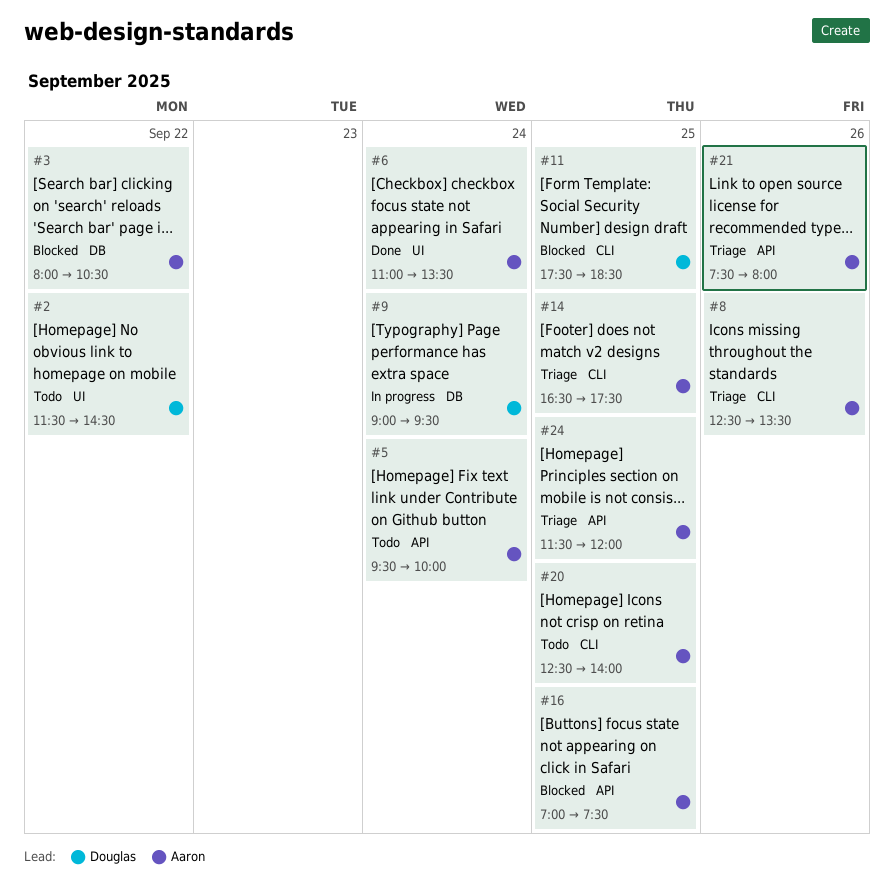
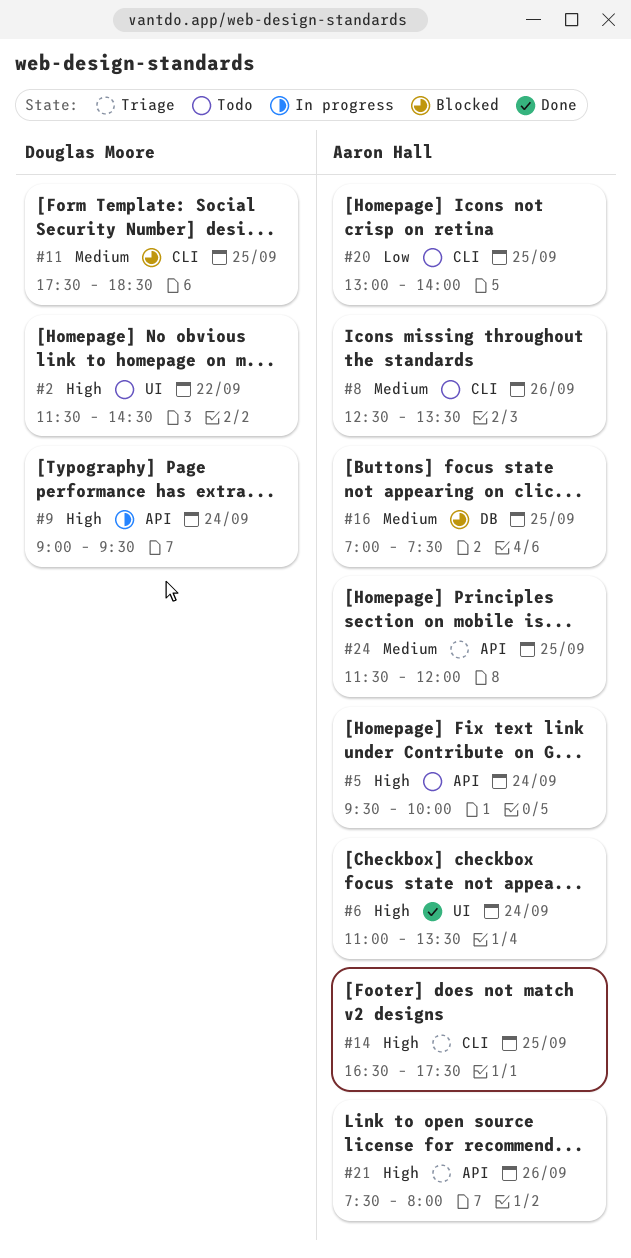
#3: present -> none
#8, status: Triage -> Todo
#9, label: DB -> API
#16, label: API -> DB
#20, begins: 12:30 -> 13:00

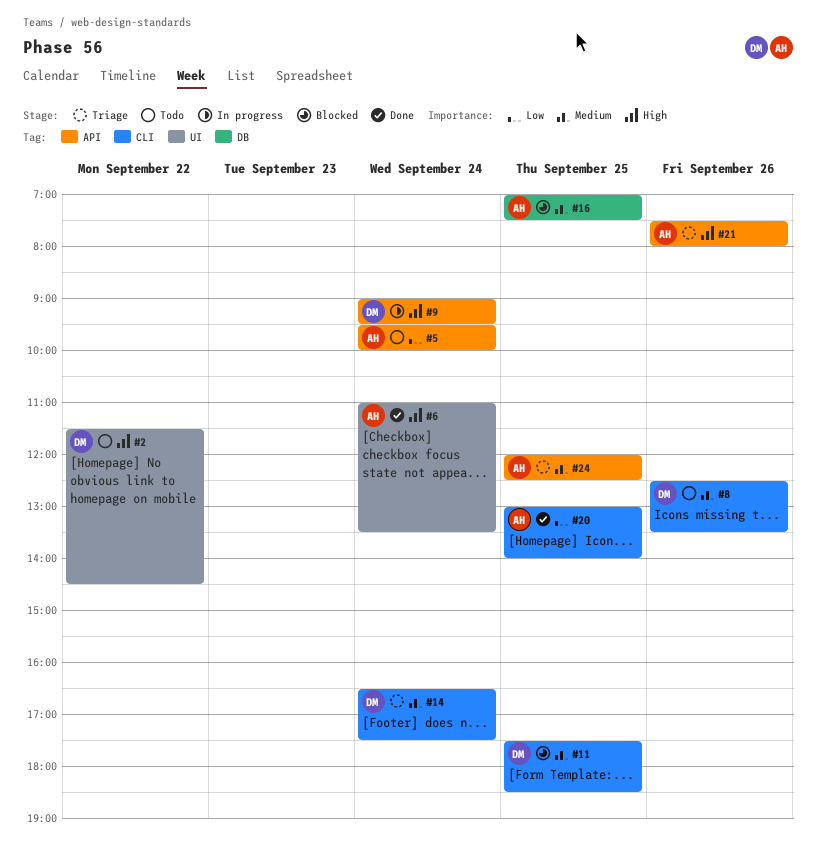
#5, priority: High -> Low
#8, owner: Aaron Hall -> Douglas Moore
#14, owner: Aaron Hall -> Douglas Moore
#14, priority: High -> Medium
#14, day: Sep 25 -> Sep 24
#20, status: Todo -> Done
#24, begins: 11:30 -> 12:00
#24, ends: 12:00 -> 12:30

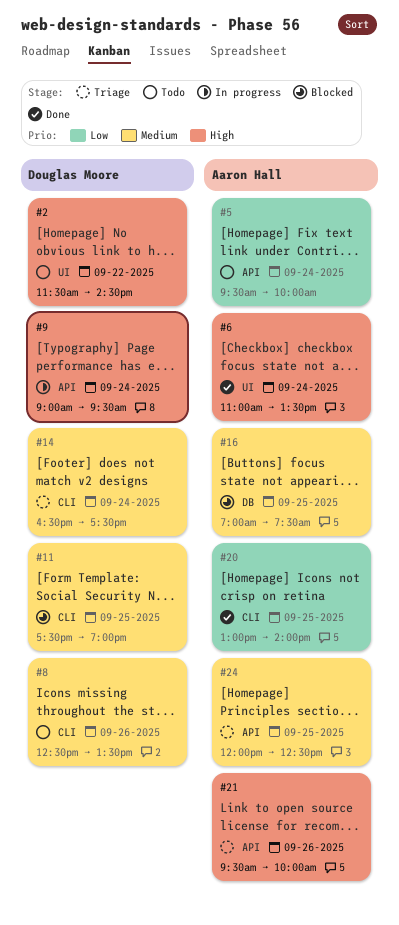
#11, ends: 18:30 -> 19:00
#21, begins: 07:30 -> 09:30
#21, ends: 08:00 -> 10:00

